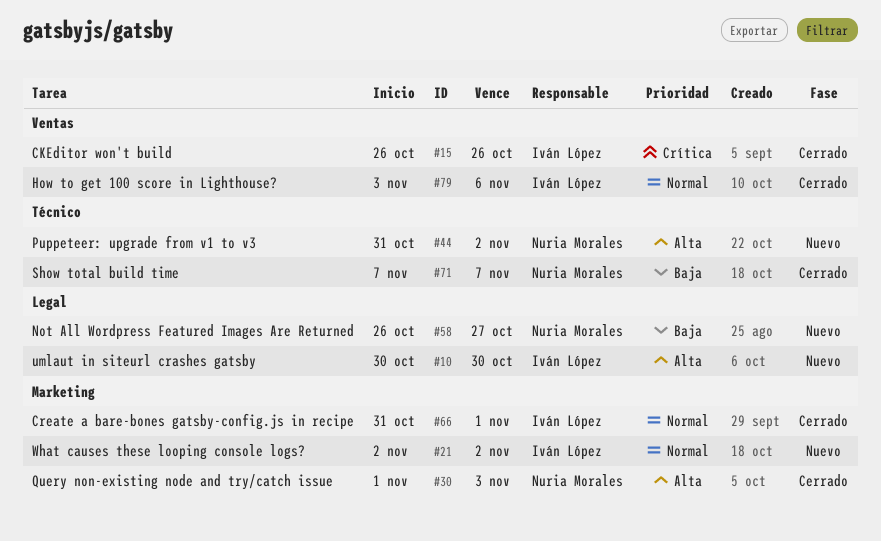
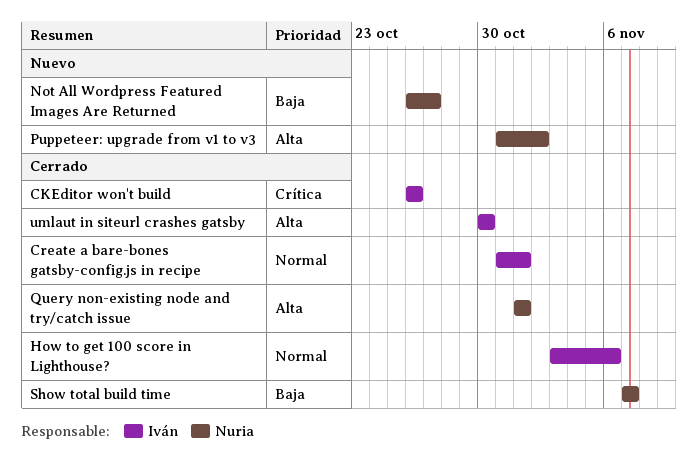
Query non-existing node and try/catch issue, due: Nov 3 -> Nov 1
umlaut in siteurl crashes gatsby, status: Nuevo -> Cerrado
What causes these looping console logs?: present -> none

